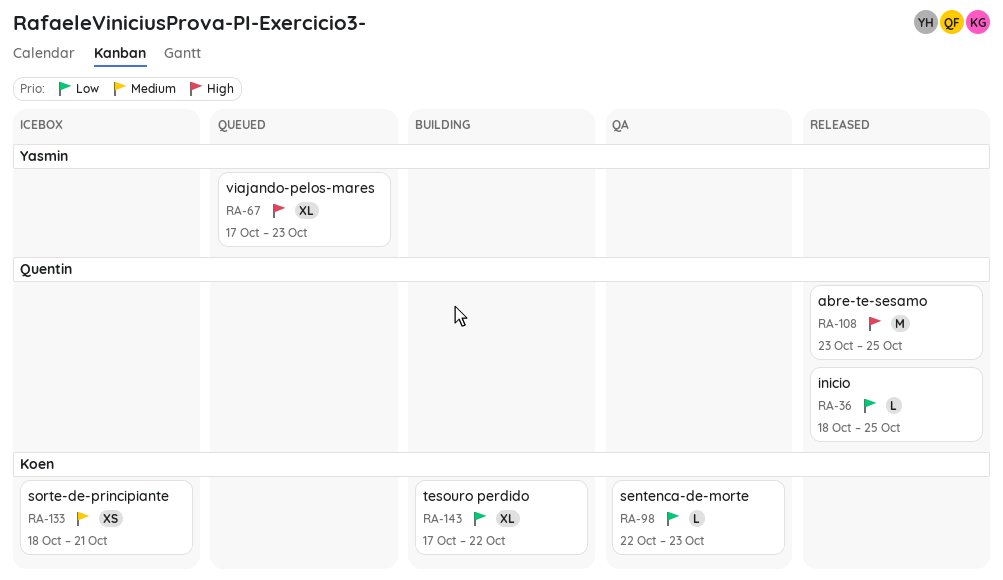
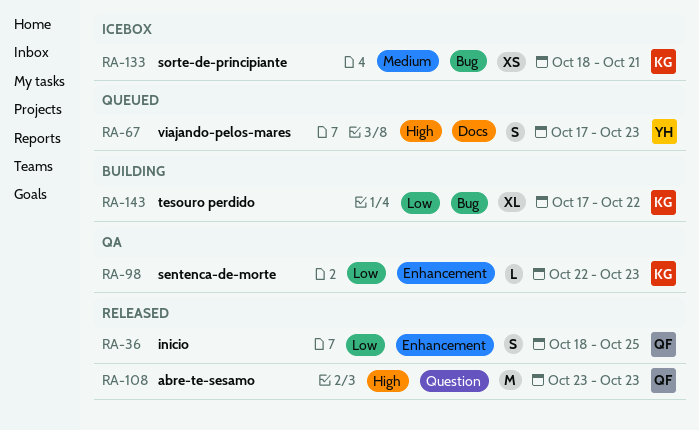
RA-36, estimate: L -> S
RA-67, estimate: XL -> S
RA-108, due: Oct 25 -> Oct 23

